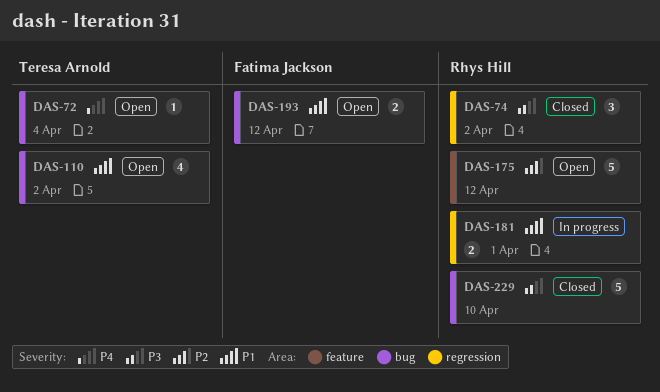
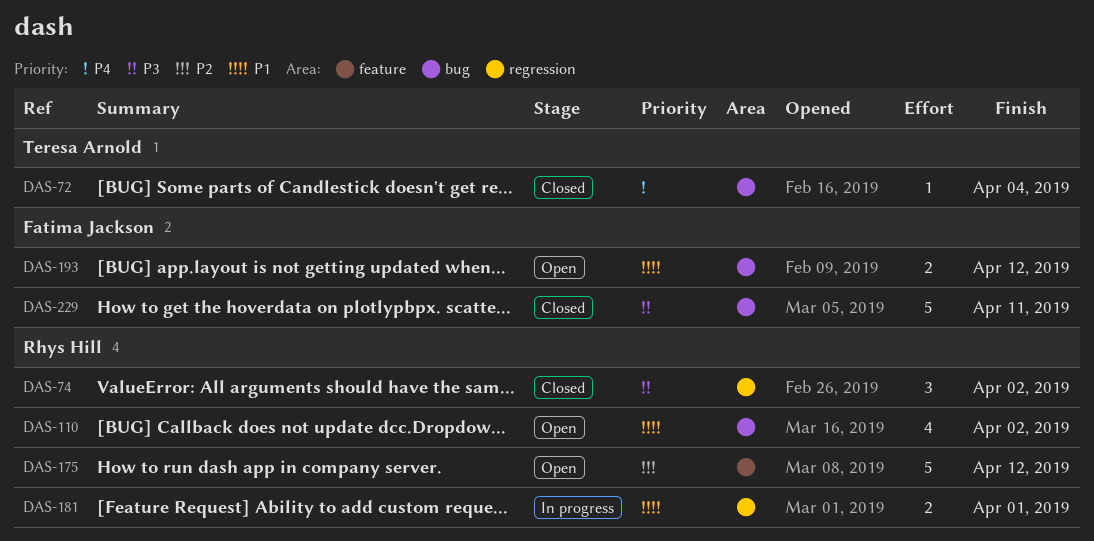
DAS-72, status: Open -> Closed
DAS-110, owner: Teresa Arnold -> Rhys Hill
DAS-229, owner: Rhys Hill -> Fatima Jackson
DAS-229, due: Apr 10 -> Apr 11

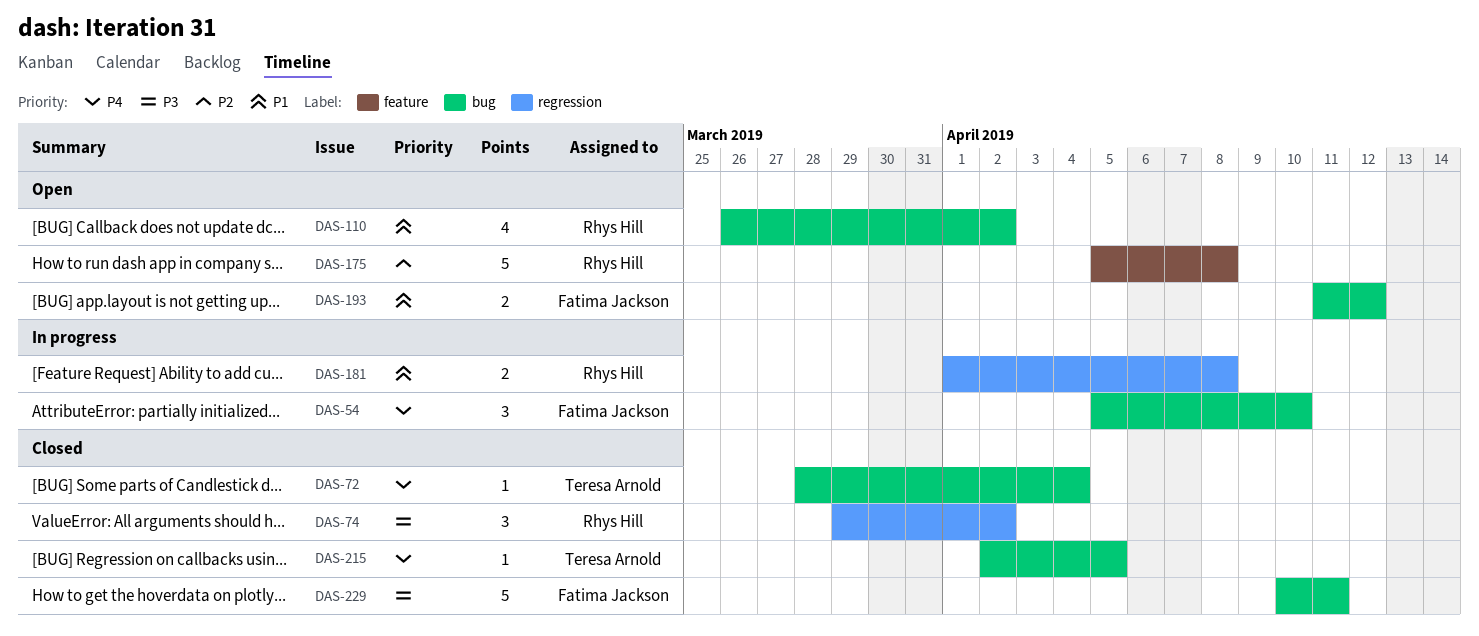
DAS-54: none -> present
DAS-175, due: Apr 12 -> Apr 8
DAS-181, due: Apr 1 -> Apr 8
DAS-215: none -> present

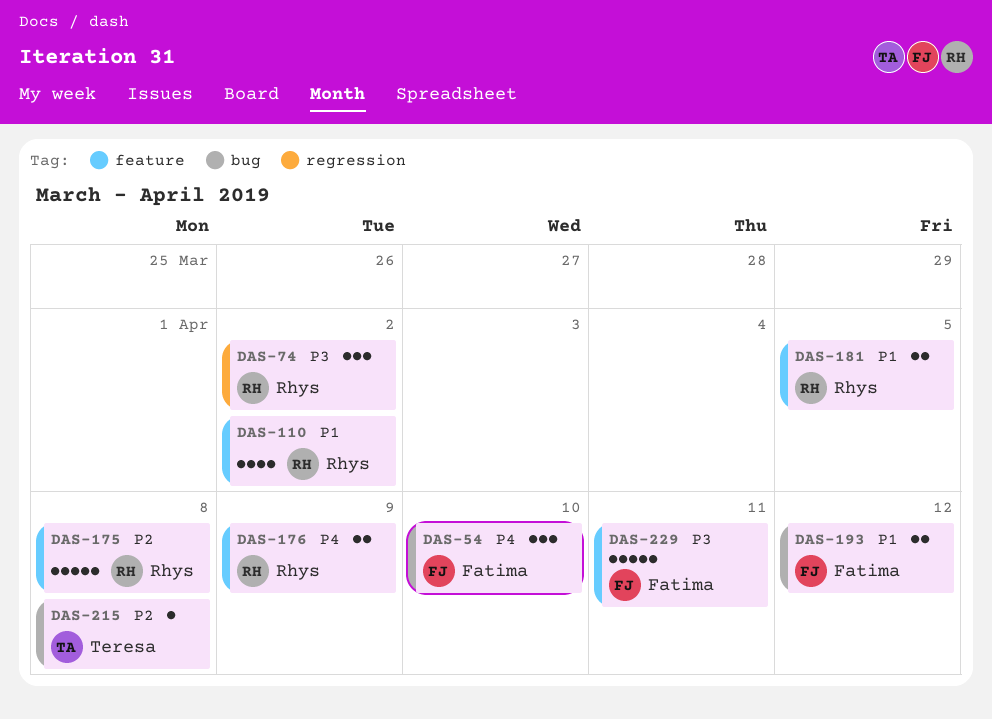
DAS-72: present -> none
DAS-110, label: bug -> feature
DAS-176: none -> present
DAS-181, label: regression -> feature
DAS-181, due: Apr 8 -> Apr 5
DAS-215, priority: P4 -> P2
DAS-215, due: Apr 5 -> Apr 8
DAS-229, label: bug -> feature

